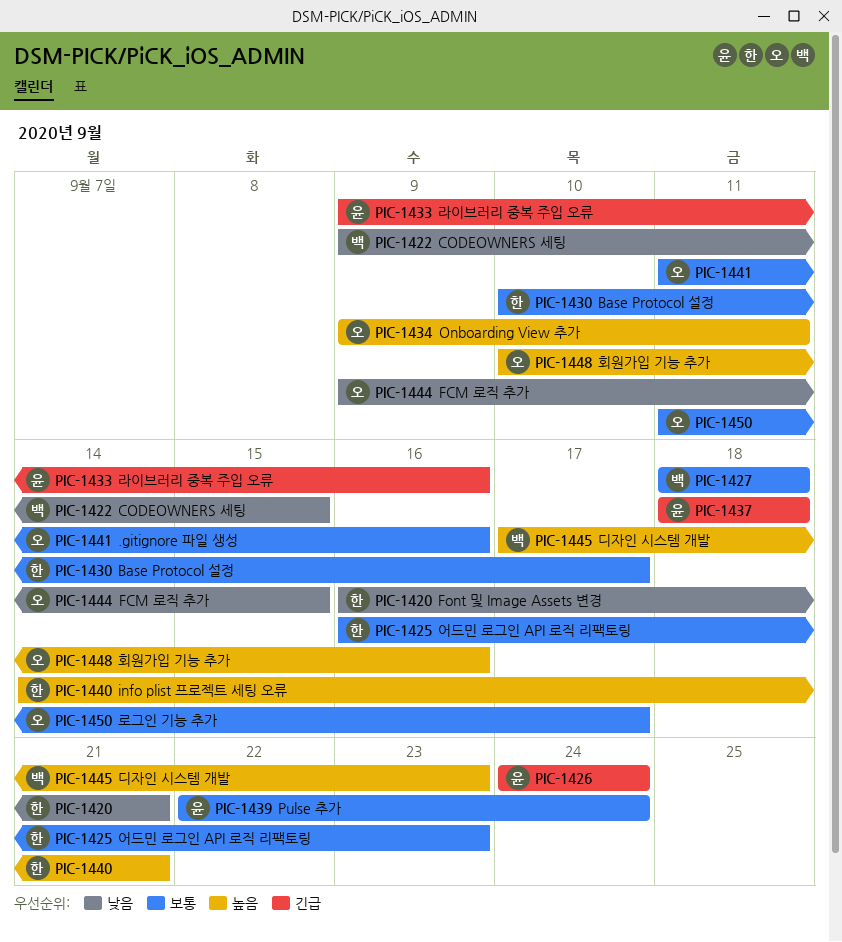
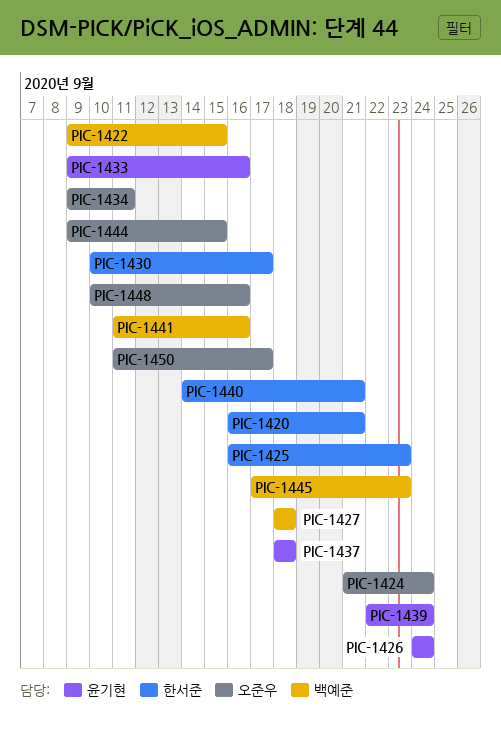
PIC-1424: none -> present
PIC-1441, owner: 오준우 -> 백예준

